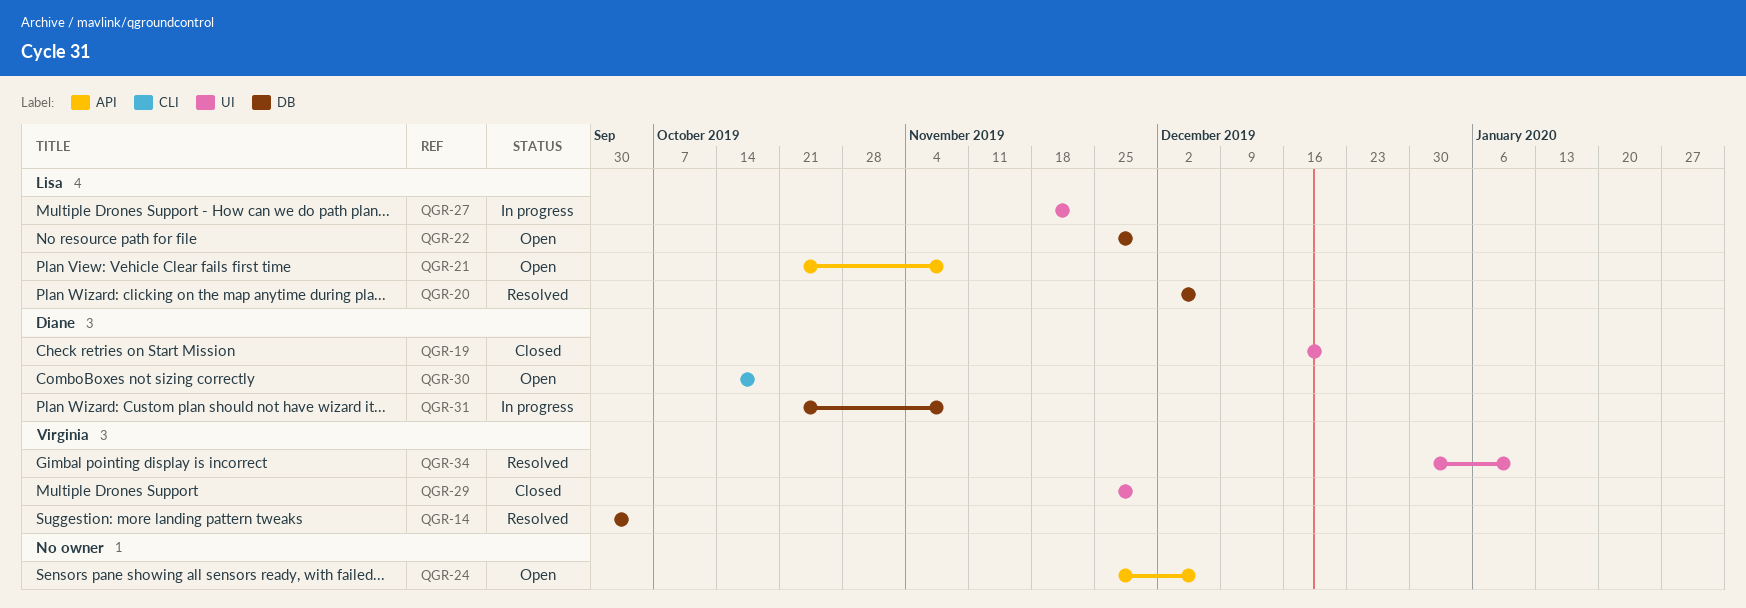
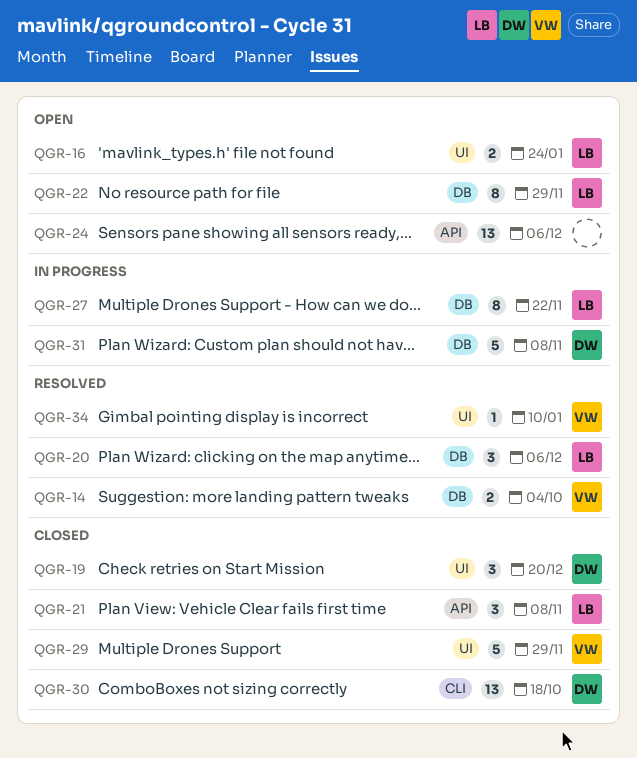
QGR-16: none -> present
QGR-21, status: Open -> Closed
QGR-27, label: UI -> DB
QGR-30, status: Open -> Closed

